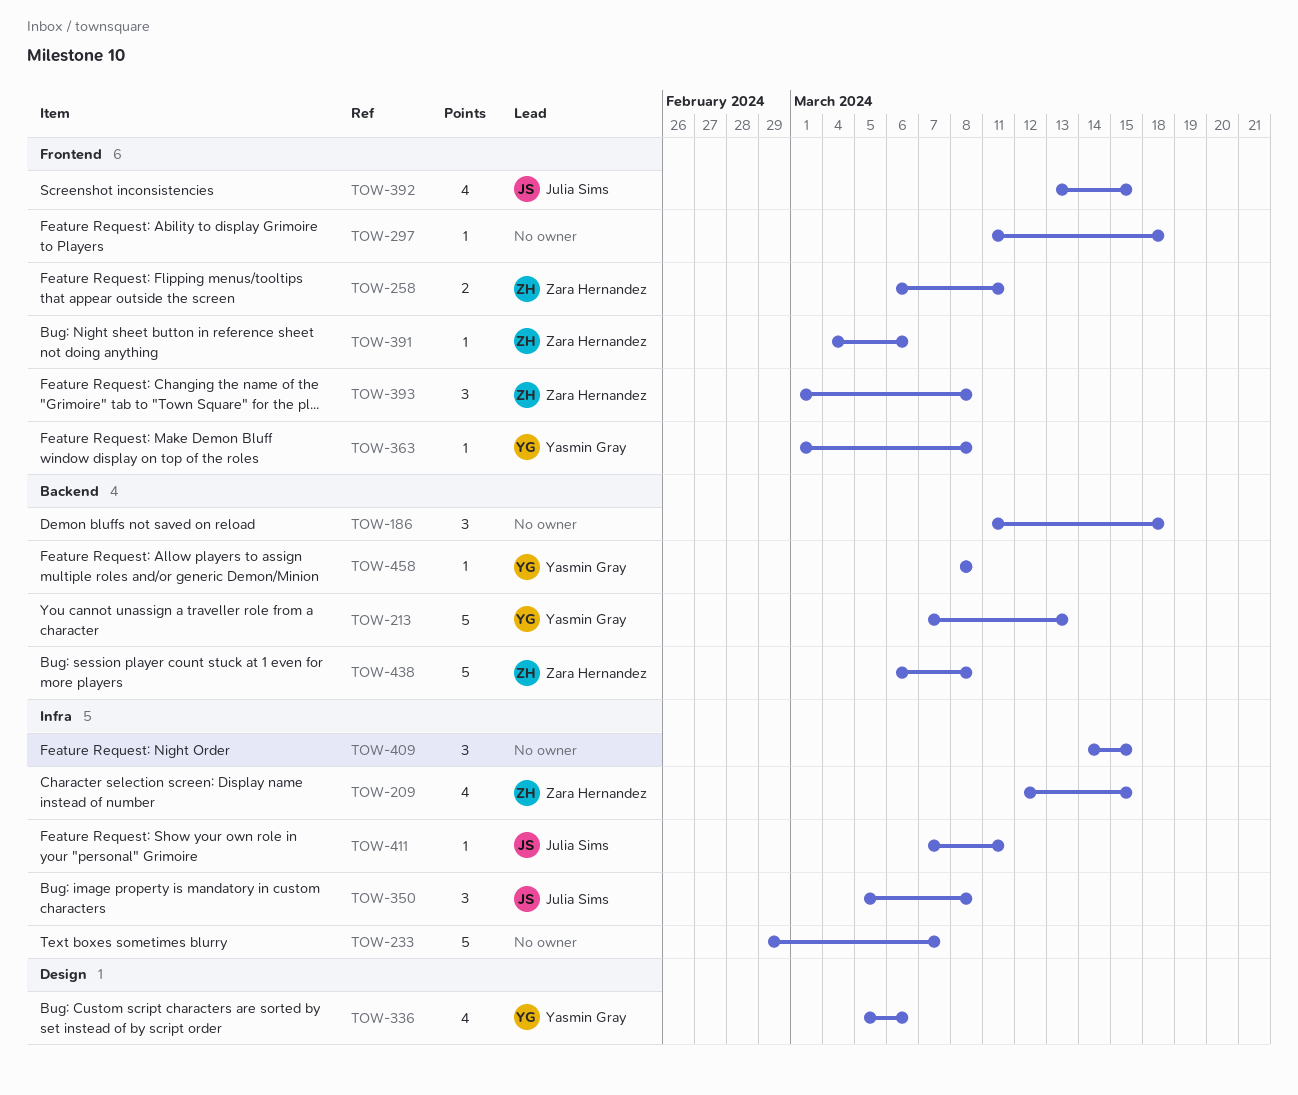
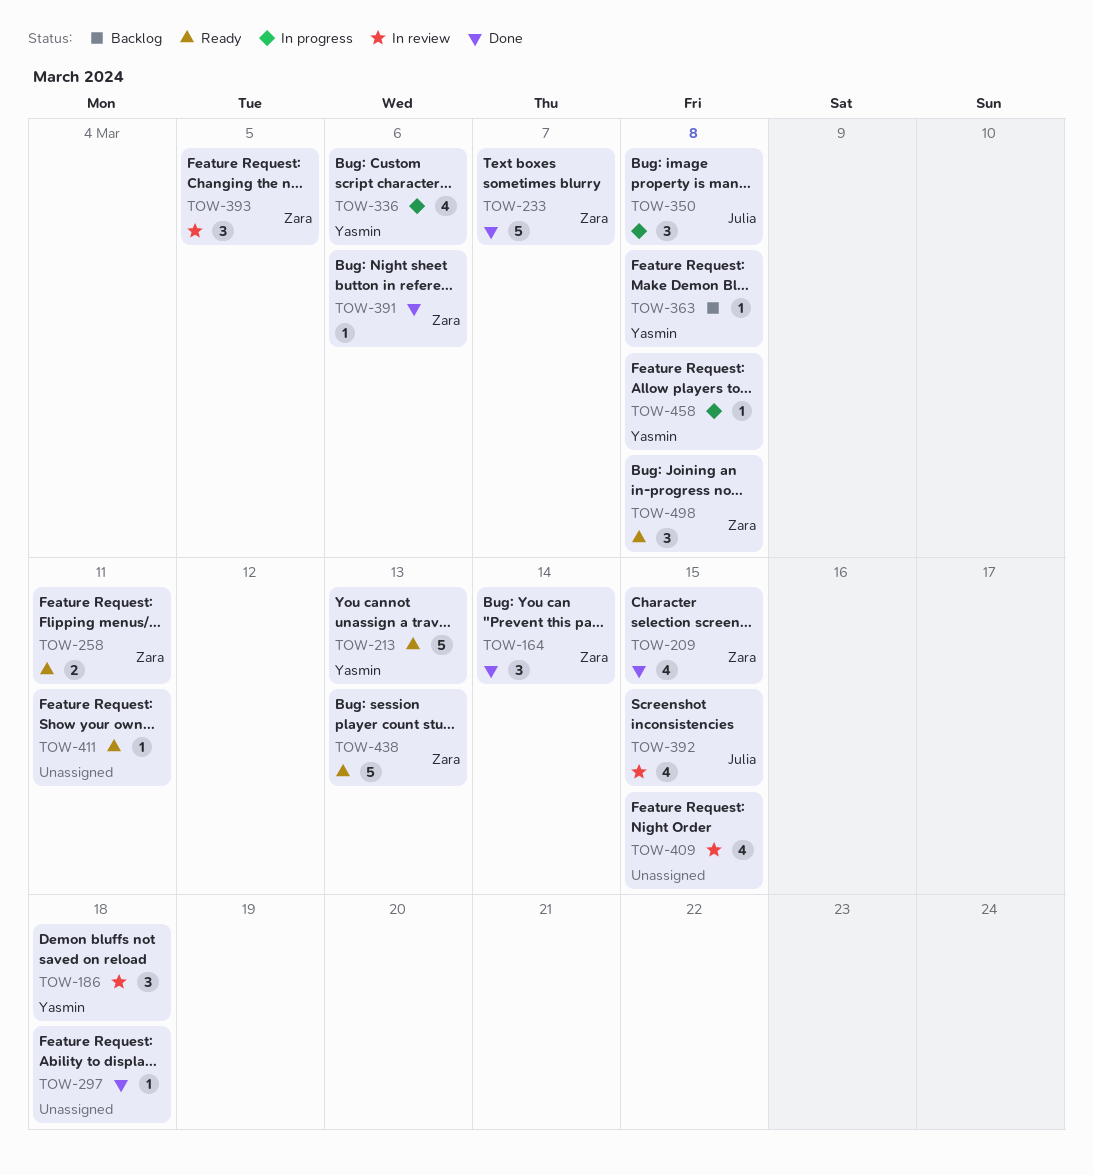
TOW-164: none -> present
TOW-186, owner: none -> Yasmin Gray
TOW-233, owner: none -> Zara Hernandez
TOW-393, due: Mar 8 -> Mar 5
TOW-409, estimate: 3 -> 4
TOW-411, owner: Julia Sims -> none
TOW-438, due: Mar 8 -> Mar 13
TOW-498: none -> present

